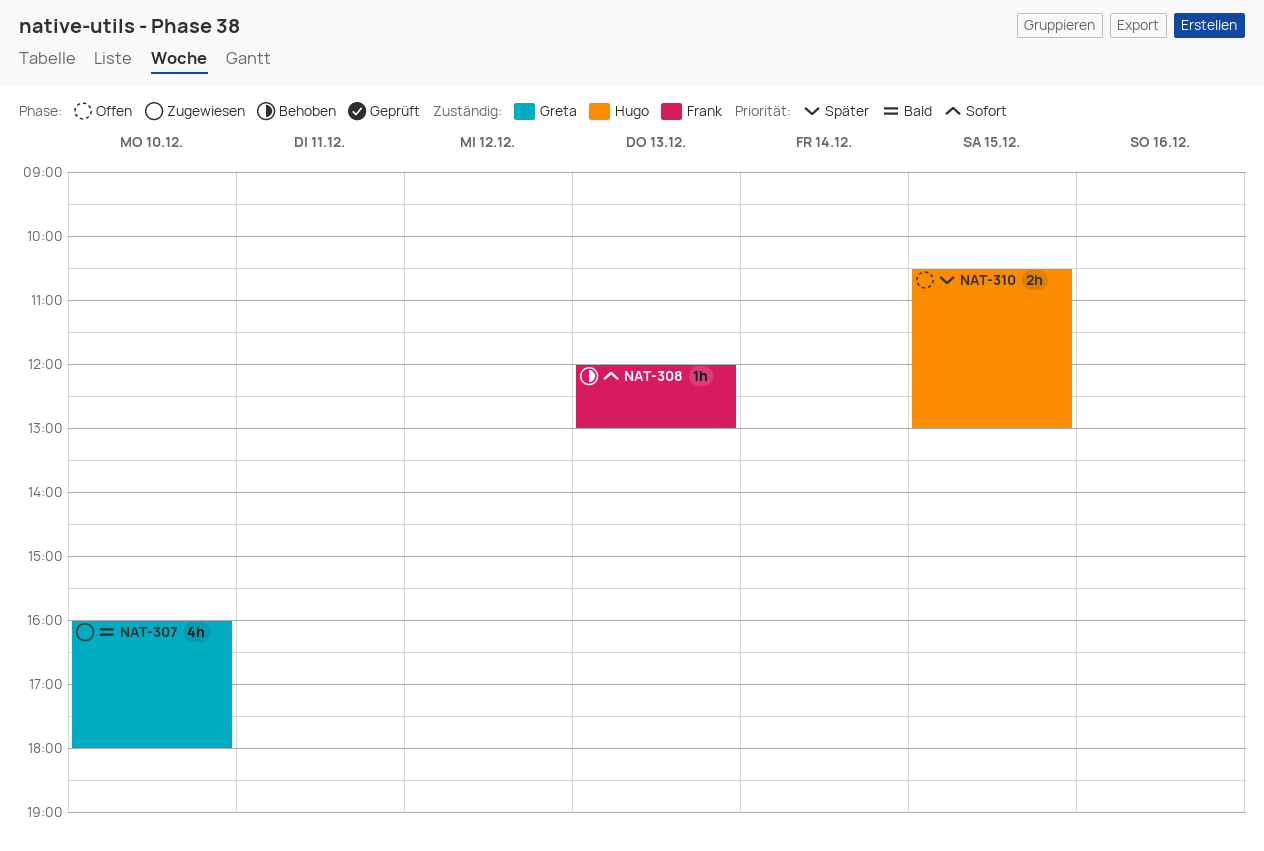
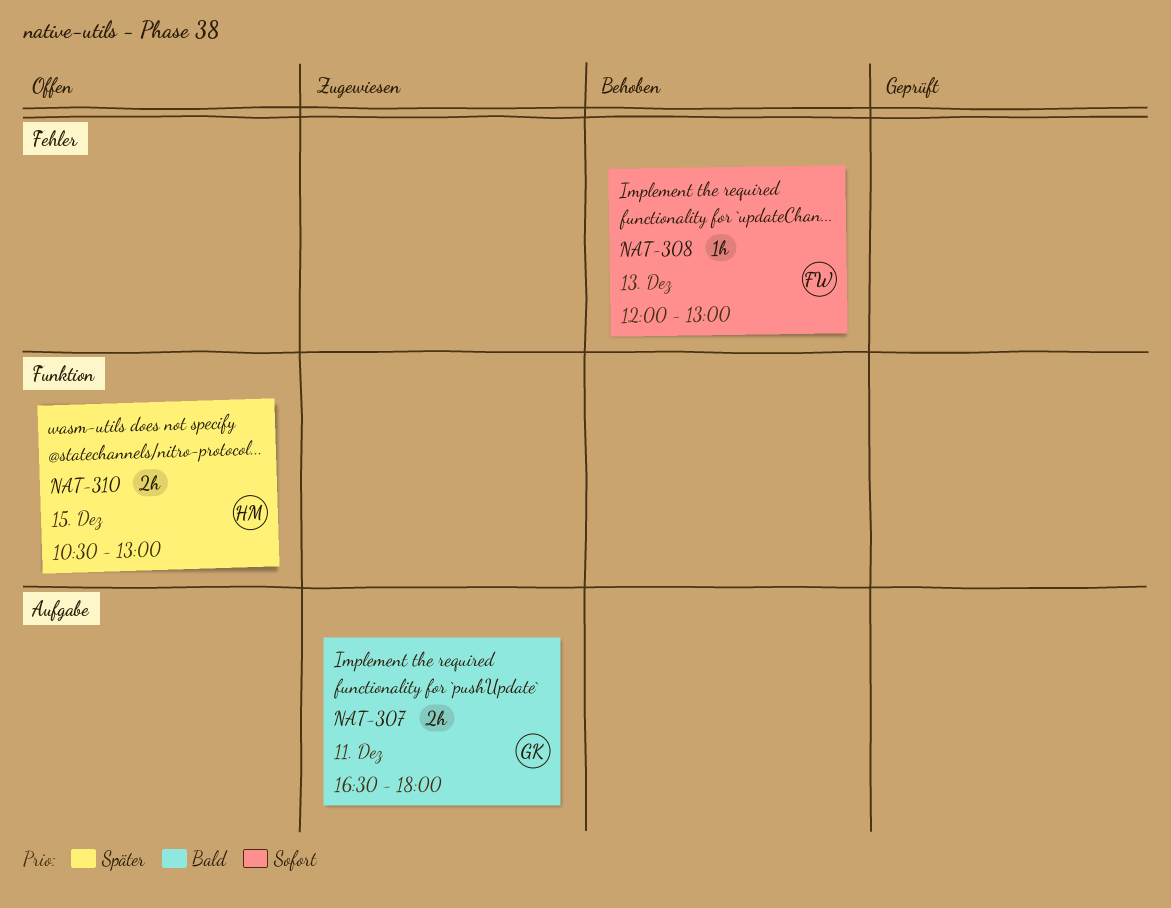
NAT-307, estimate: 4h -> 2h
NAT-307, day: Dec 10 -> Dec 11
NAT-307, begins: 16:00 -> 16:30

